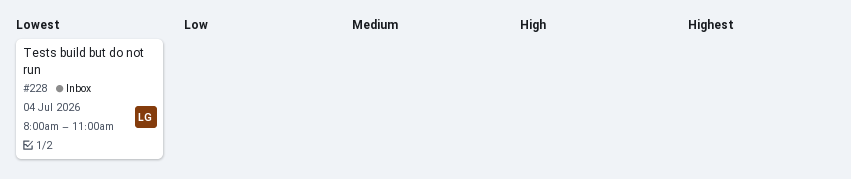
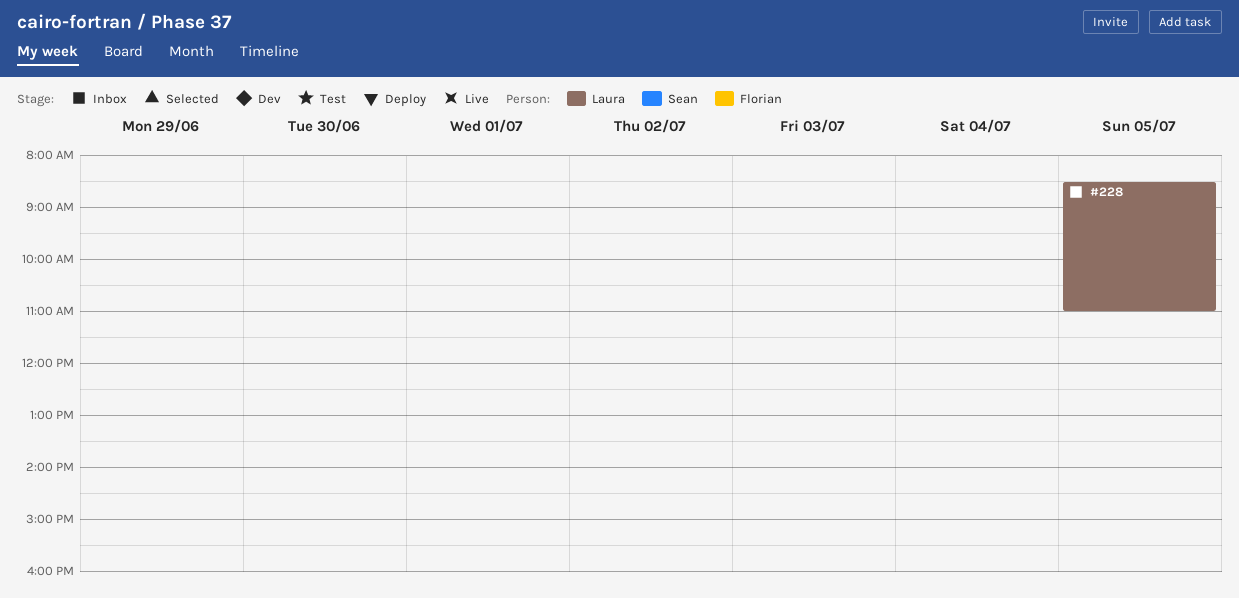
#228, day: Jul 4 -> Jul 5
#228, begins: 08:00 -> 08:30

